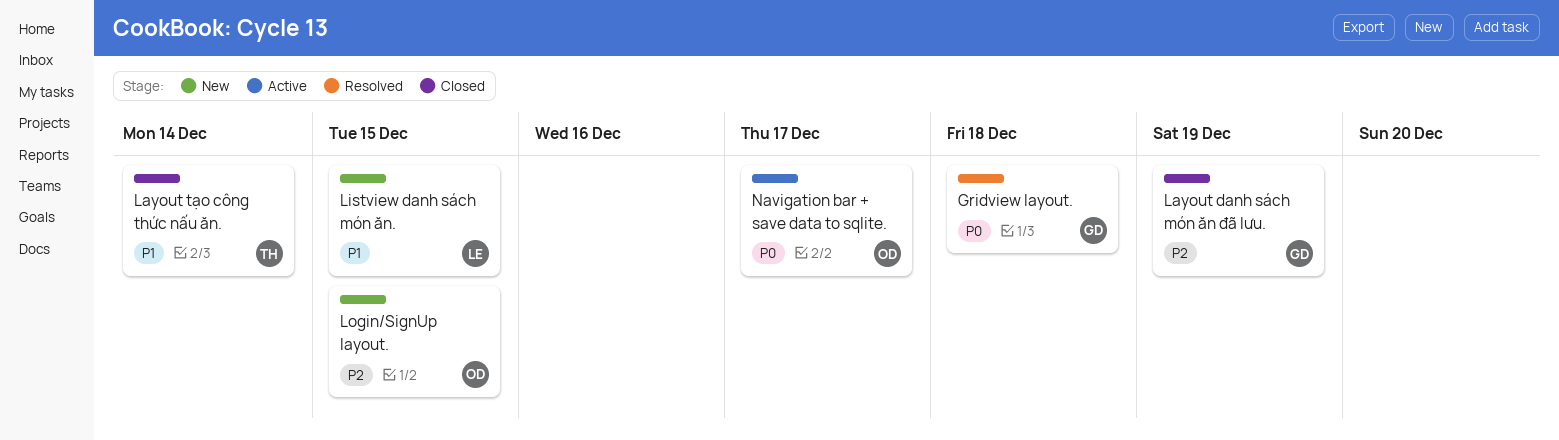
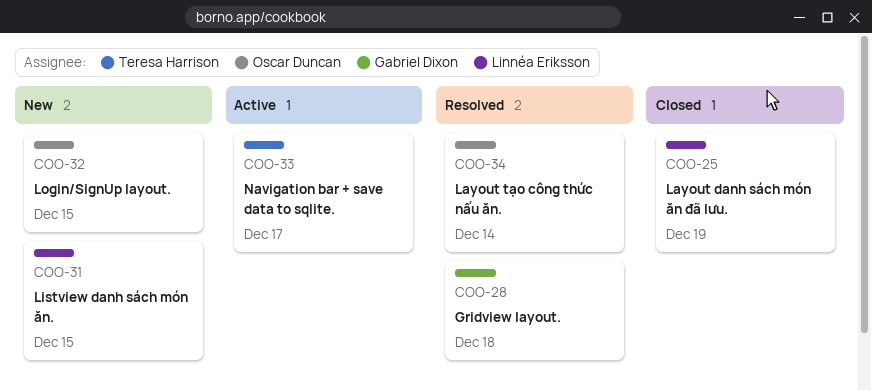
Layout danh sách món ăn đã lưu., owner: Gabriel Dixon -> Linnéa Eriksson
Layout tạo công thức nấu ăn., status: Closed -> Resolved
Layout tạo công thức nấu ăn., owner: Teresa Harrison -> Oscar Duncan
Navigation bar + save data to sqlite., owner: Oscar Duncan -> Teresa Harrison

